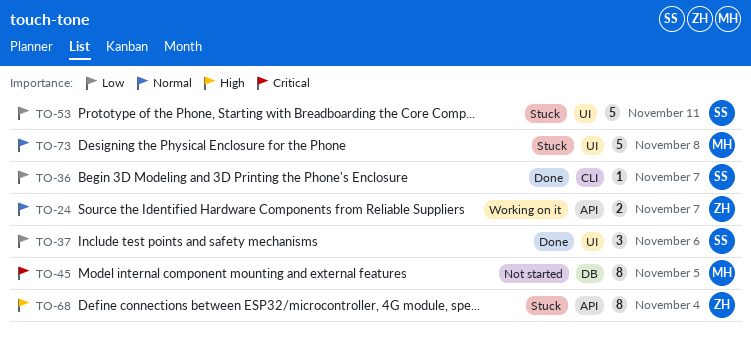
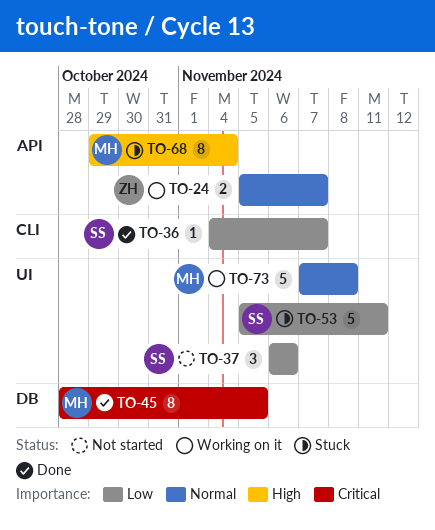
TO-37, status: Done -> Not started
TO-45, status: Not started -> Done
TO-68, owner: ZH -> MH
TO-73, status: Stuck -> Working on it

